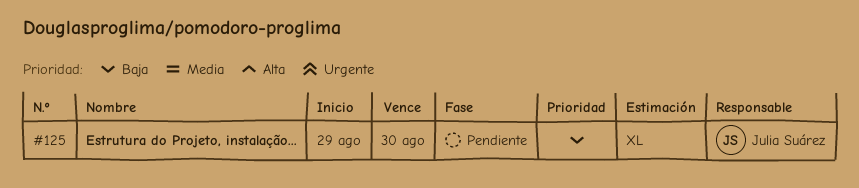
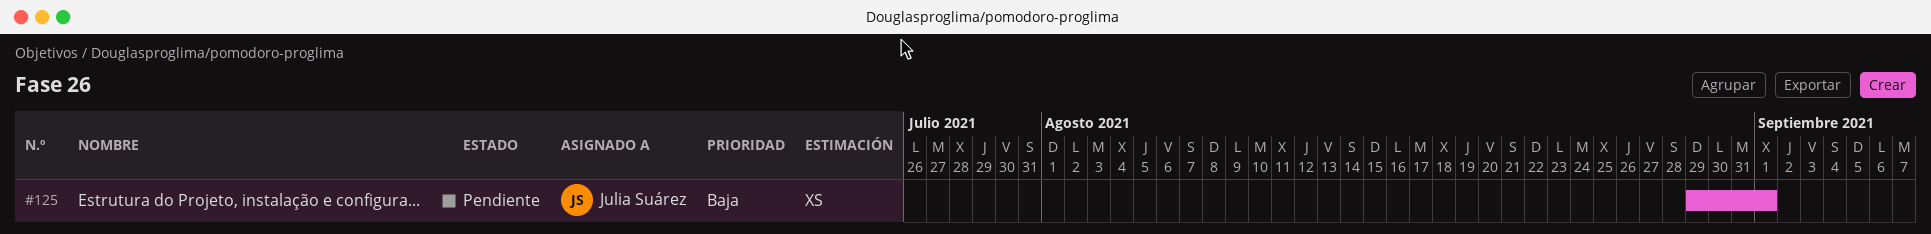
#125, estimate: XL -> XS
#125, due: Aug 30 -> Sep 1

